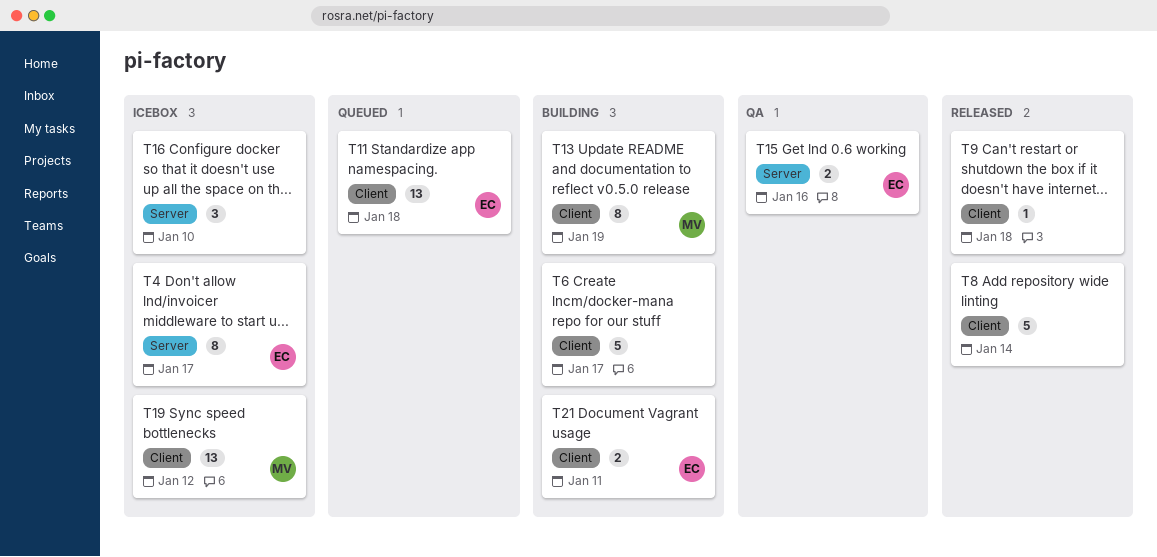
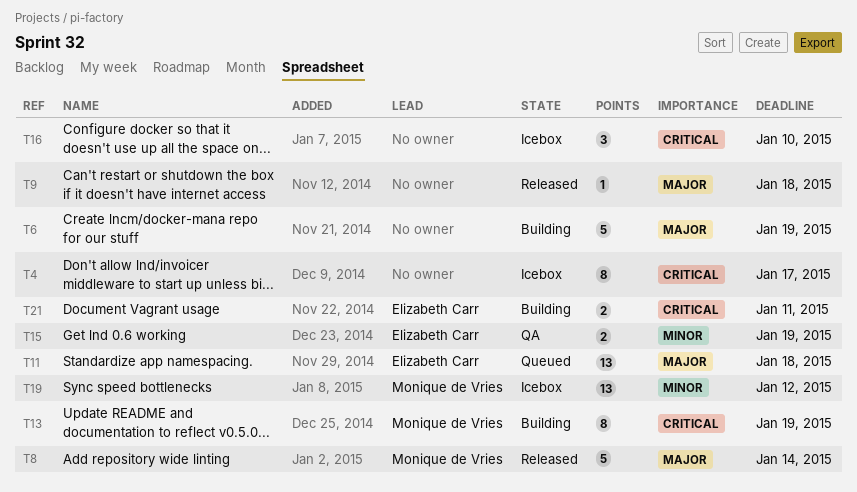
T4, owner: Elizabeth Carr -> none
T6, due: Jan 17 -> Jan 19
T8, owner: none -> Monique de Vries
T15, due: Jan 16 -> Jan 19

